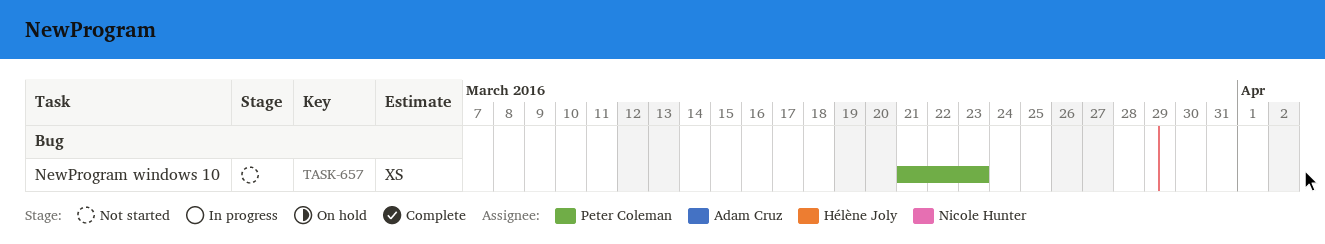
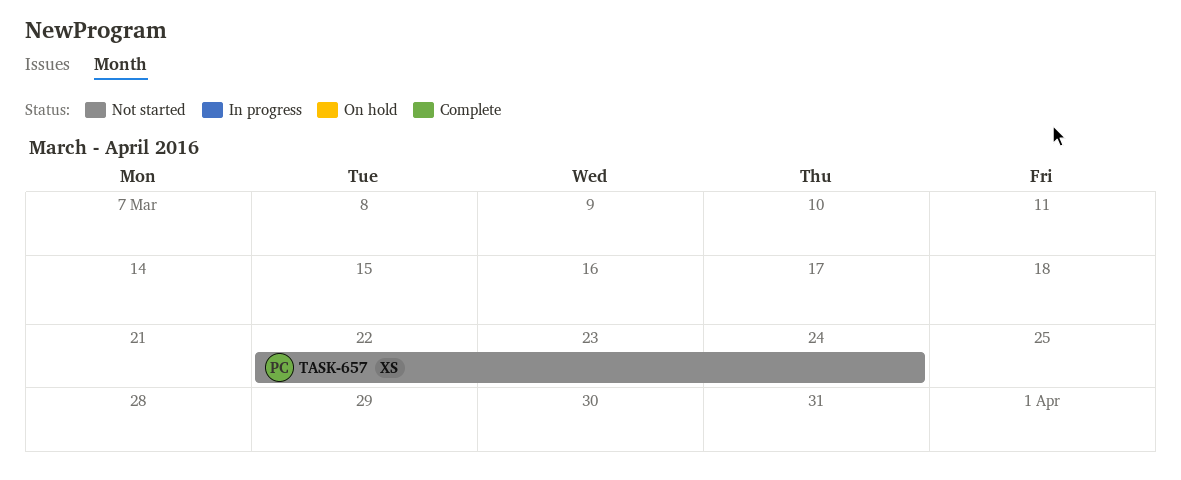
TASK-657, start: Mar 21 -> Mar 22
TASK-657, due: Mar 23 -> Mar 24

